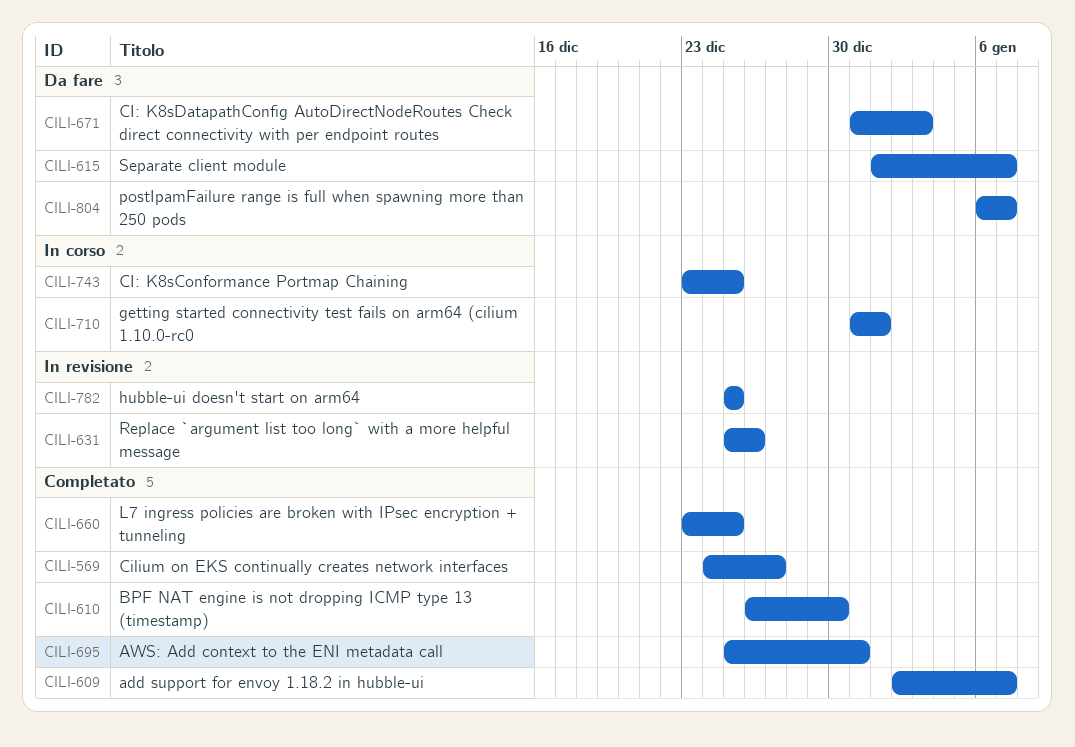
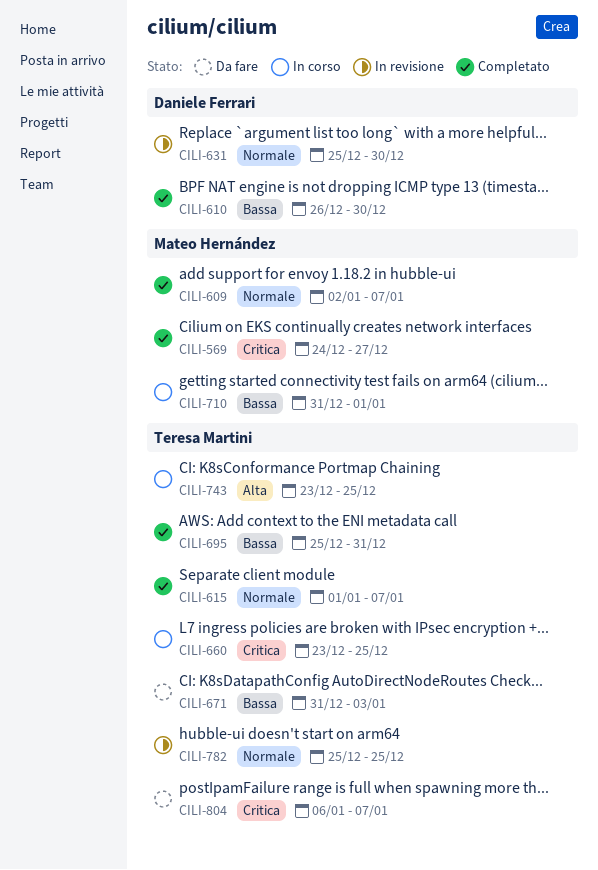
CILI-615, status: Da fare -> Completato
CILI-631, due: Dec 26 -> Dec 30
CILI-660, status: Completato -> In corso

